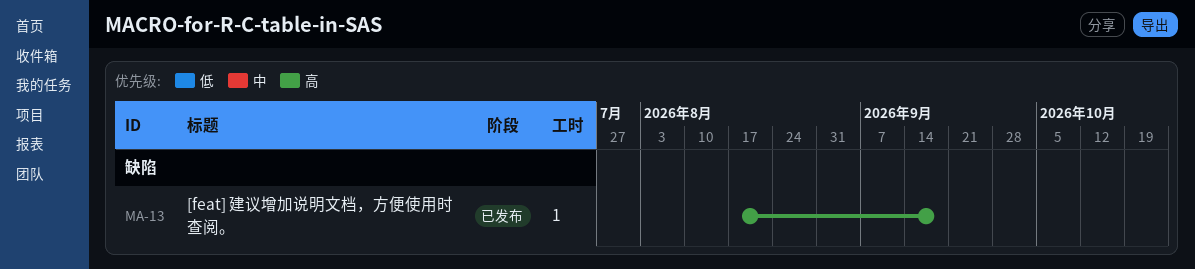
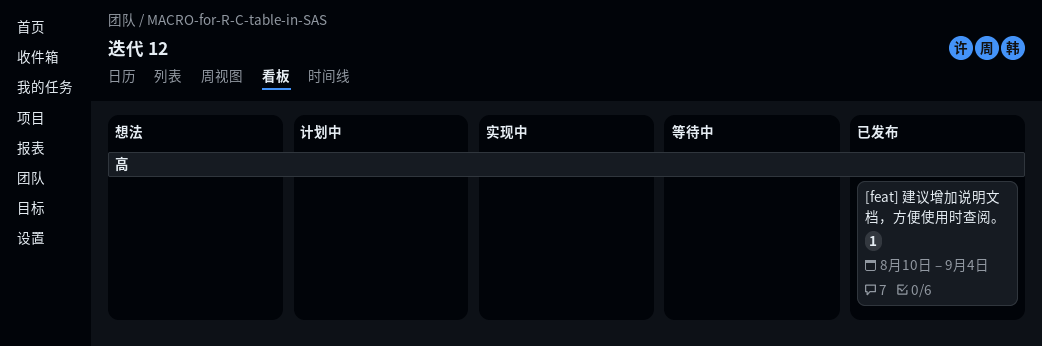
[feat] 建议增加说明文档，方便使用时查阅。, start: Aug 17 -> Aug 10
[feat] 建议增加说明文档，方便使用时查阅。, due: Sep 18 -> Sep 4

